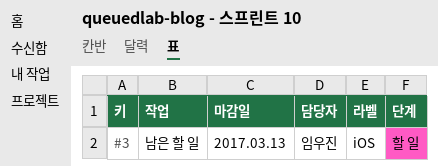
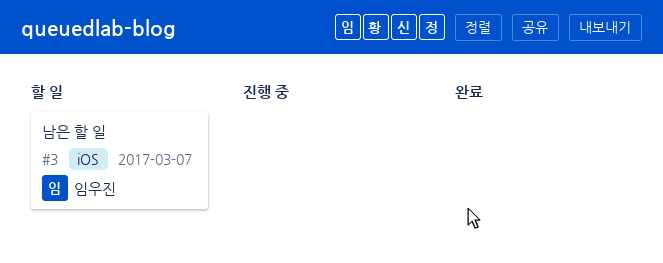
#3, due: Mar 13 -> Mar 7

